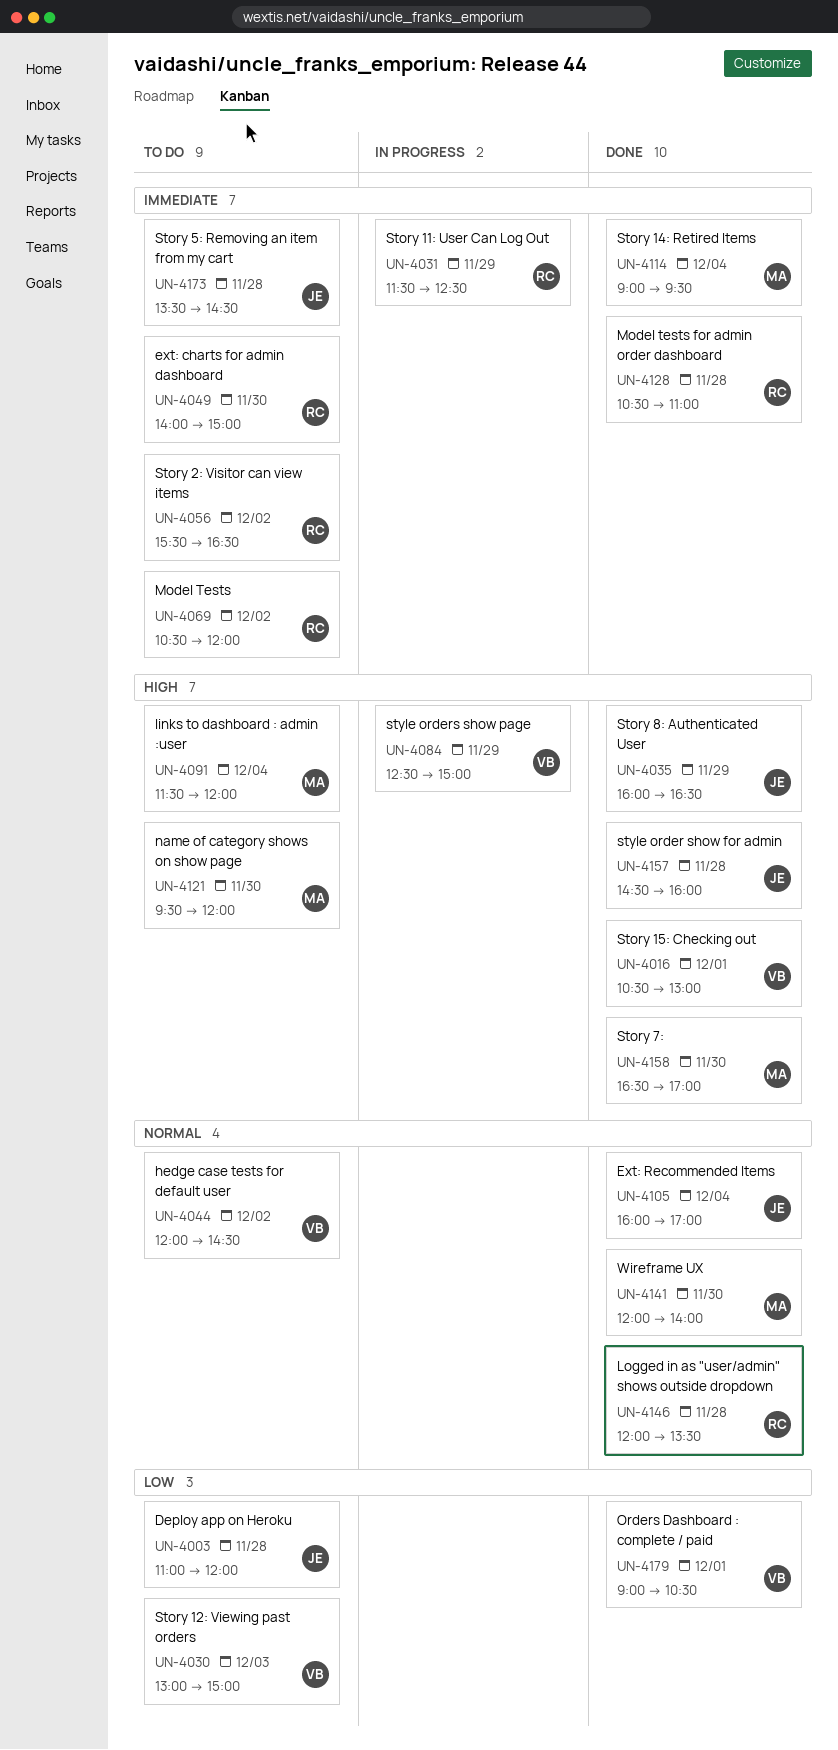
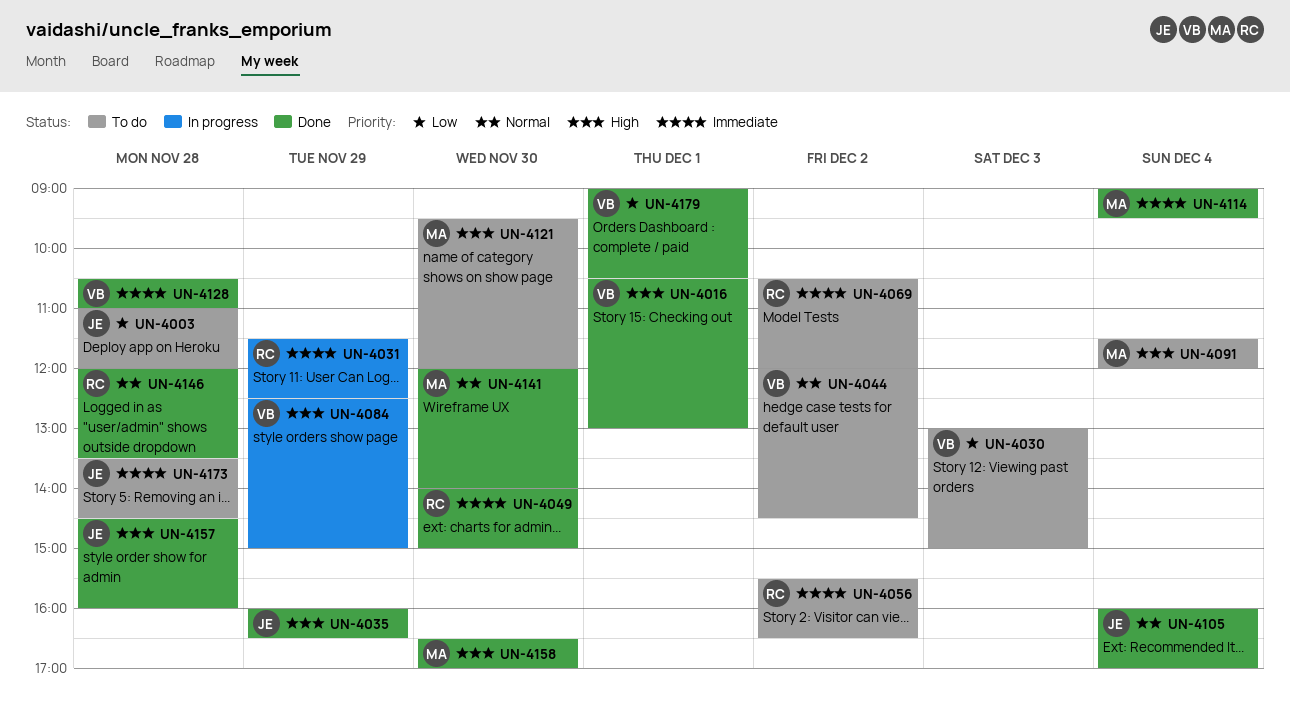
UN-4049, status: To do -> Done
UN-4128, owner: RC -> VB

